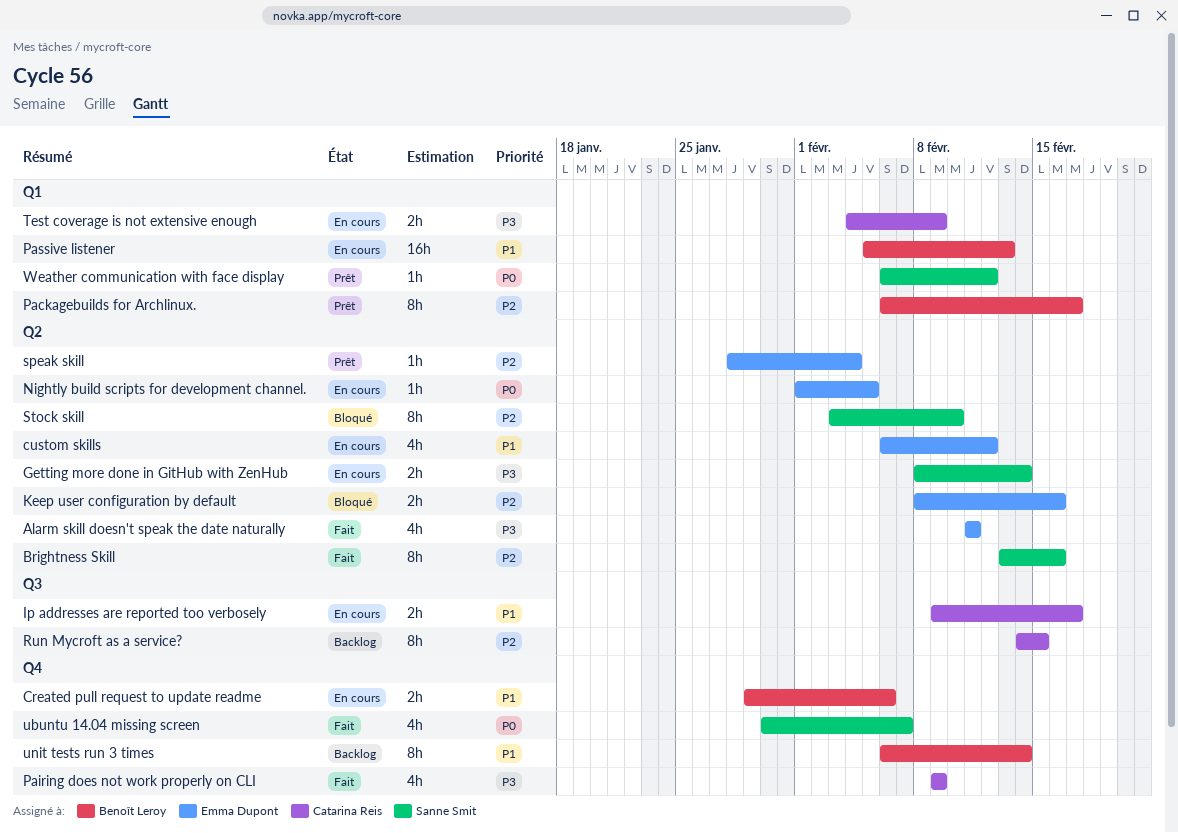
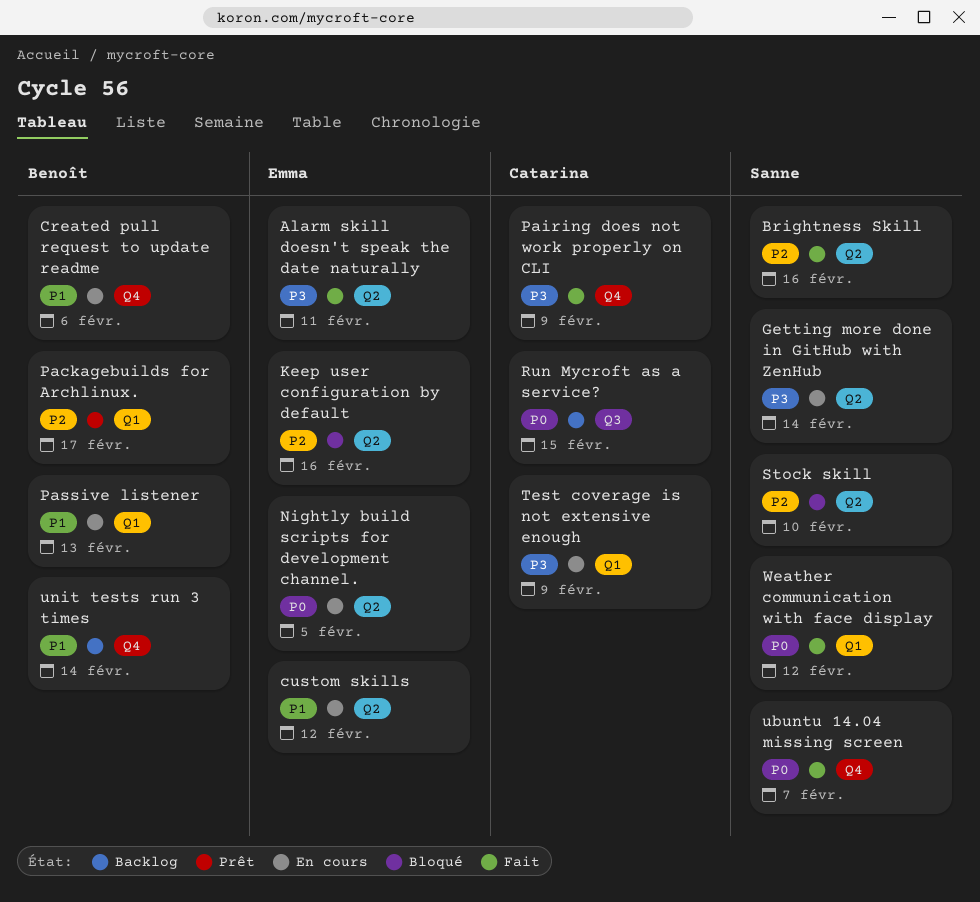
Ip addresses are reported too verbosely: present -> none
Run Mycroft as a service?, priority: P2 -> P0
speak skill: present -> none
Weather communication with face display, status: Prêt -> Fait

